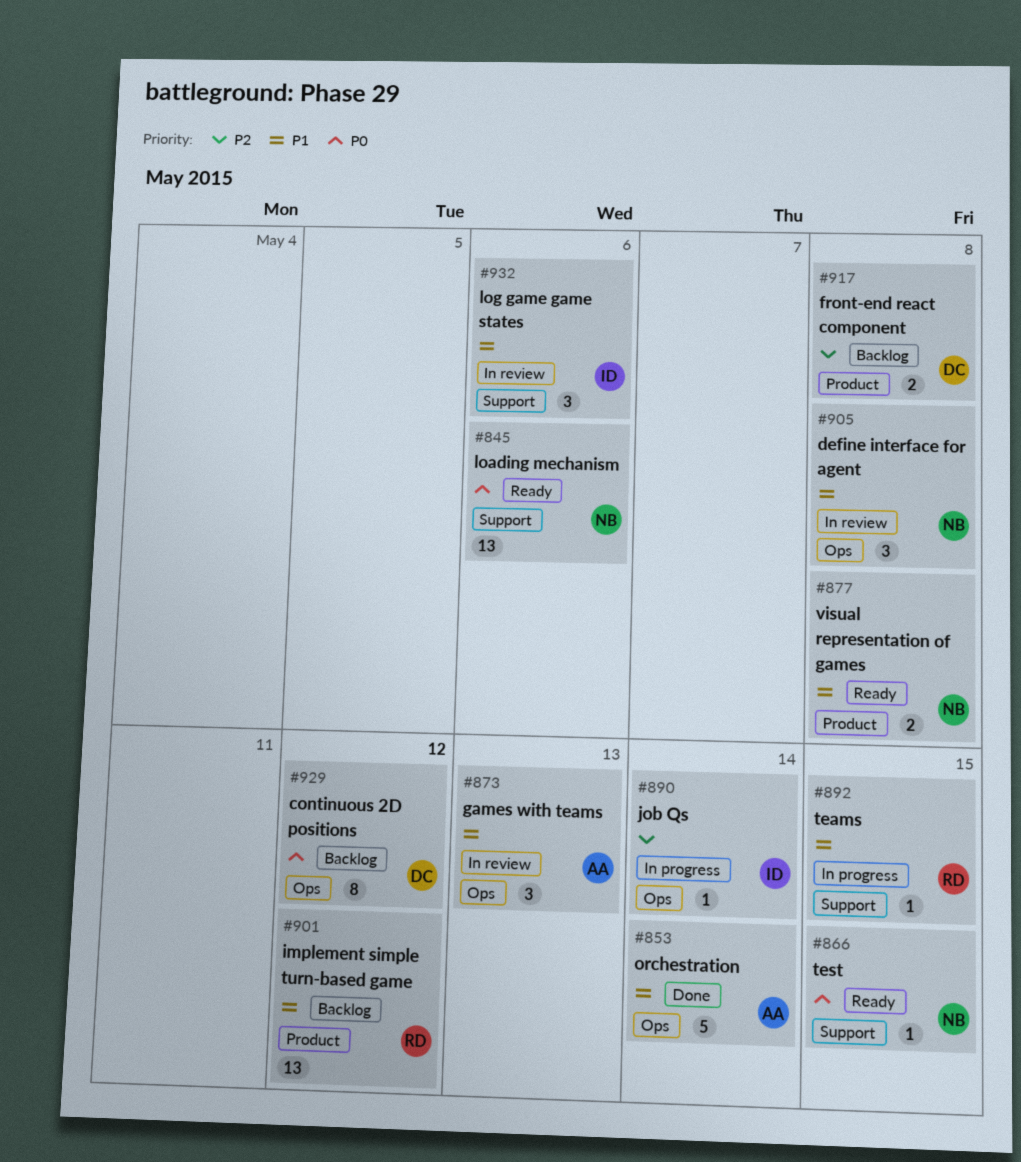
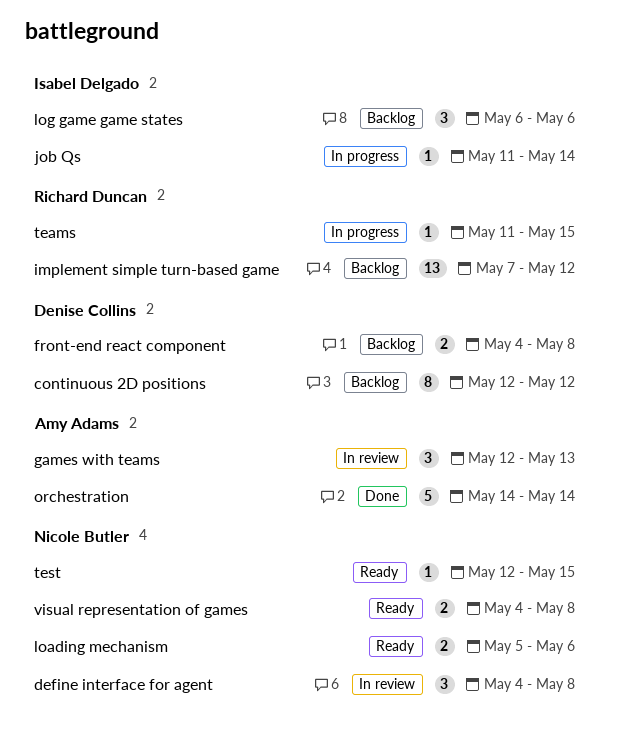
loading mechanism, estimate: 13 -> 2
log game game states, status: In review -> Backlog

